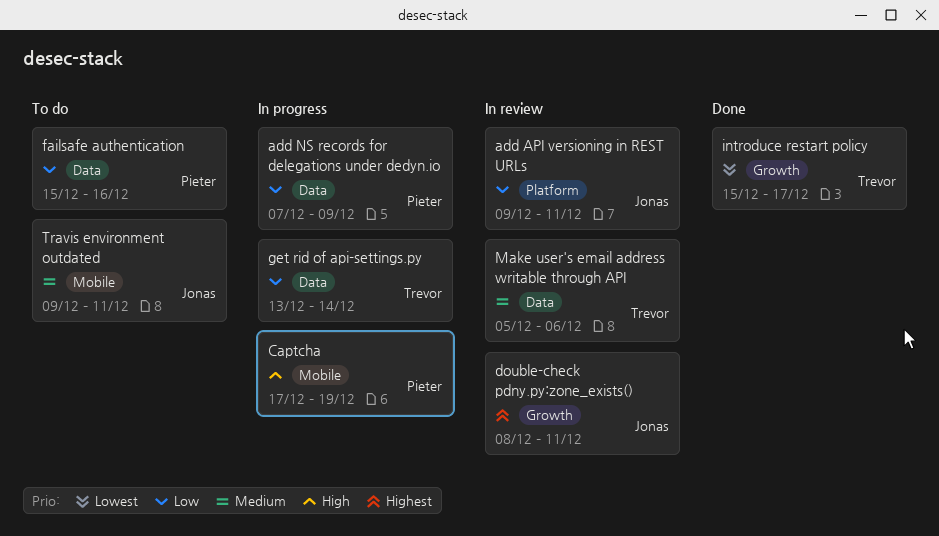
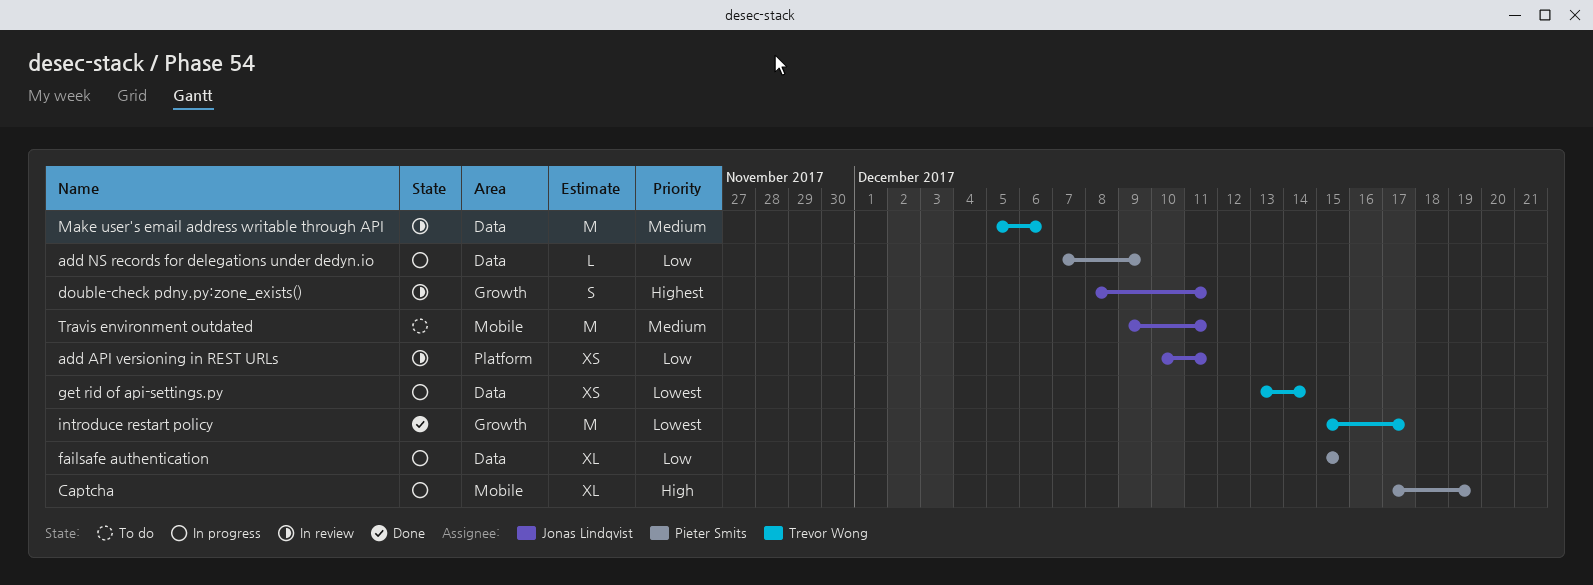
add API versioning in REST URLs, start: Dec 9 -> Dec 10
failsafe authentication, status: To do -> In progress
failsafe authentication, due: Dec 16 -> Dec 15
get rid of api-settings.py, priority: Low -> Lowest

